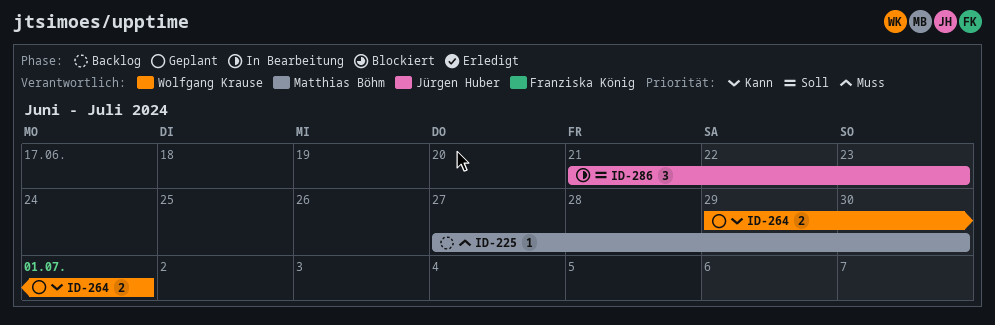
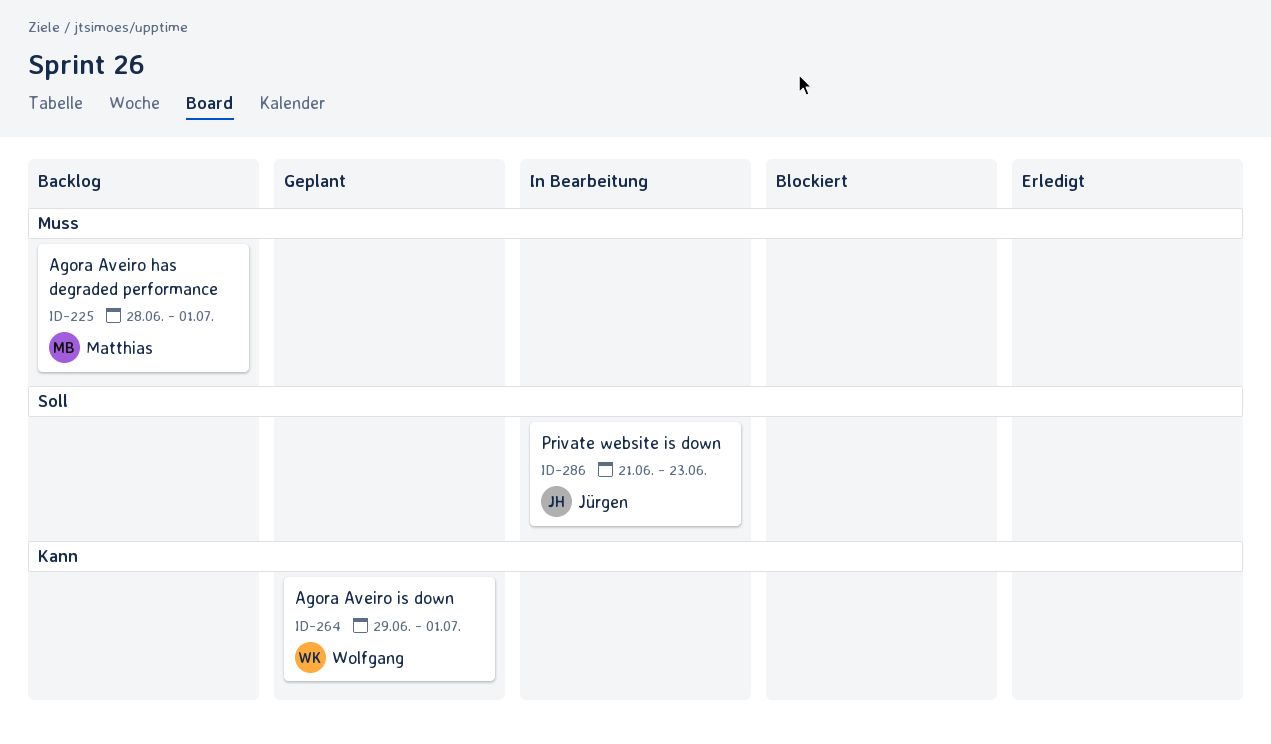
ID-225, start: Jun 27 -> Jun 28
ID-225, due: Jun 30 -> Jul 1

